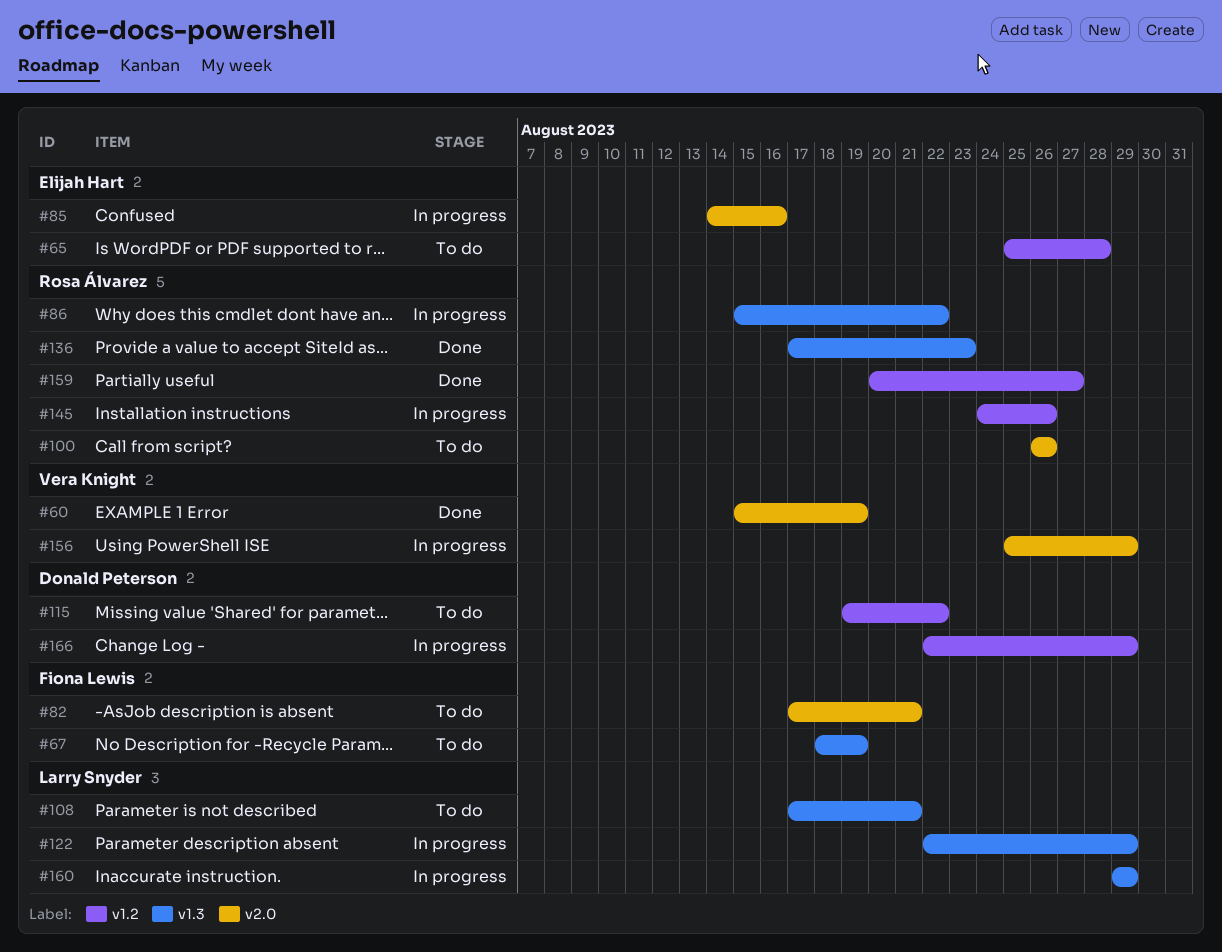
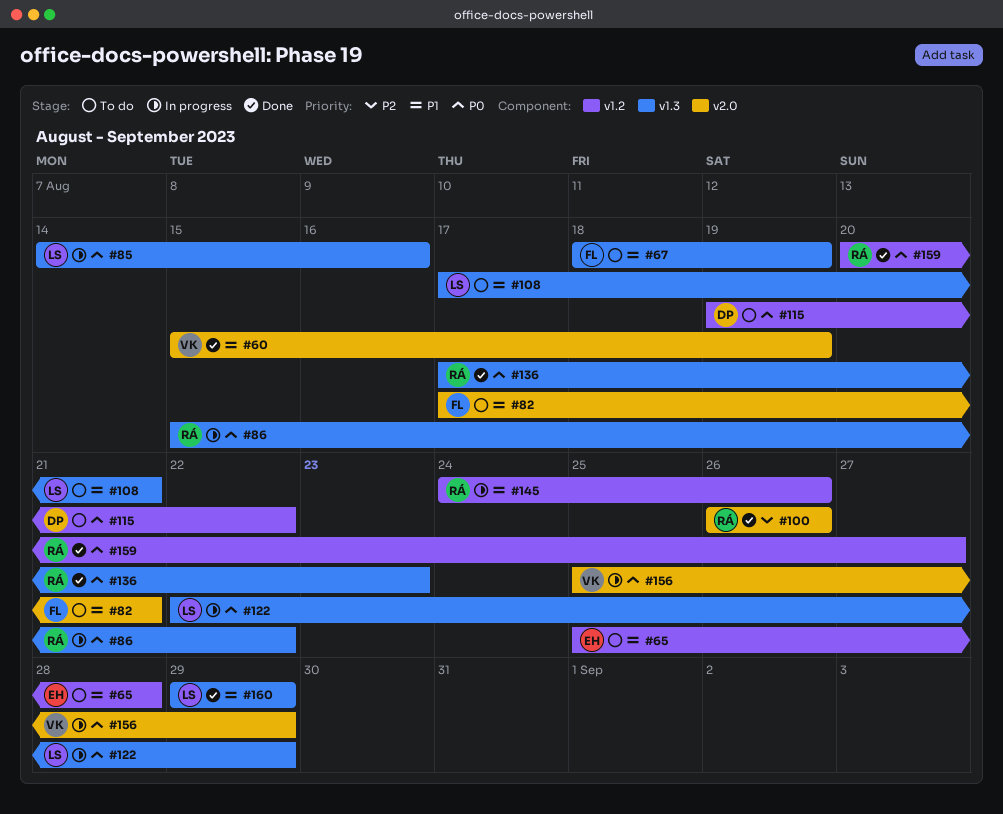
#85, owner: Elijah Hart -> Larry Snyder
#85, label: v2.0 -> v1.3
#100, status: To do -> Done
#160, status: In progress -> Done
#166: present -> none

